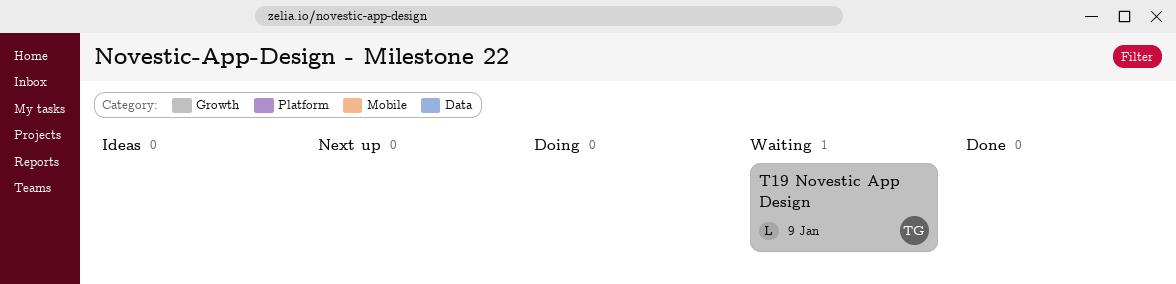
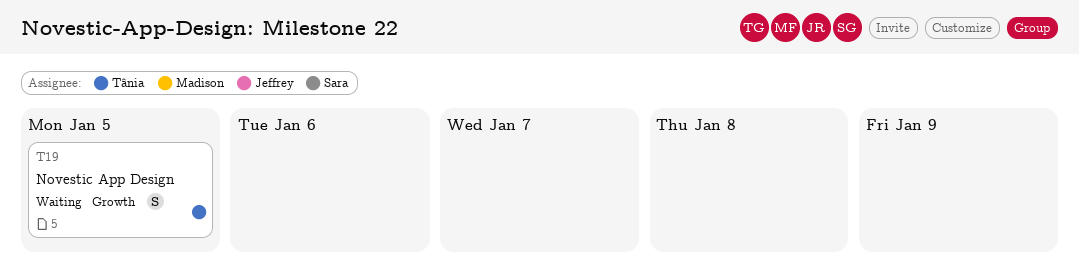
T19, estimate: L -> S
T19, due: Jan 9 -> Jan 5

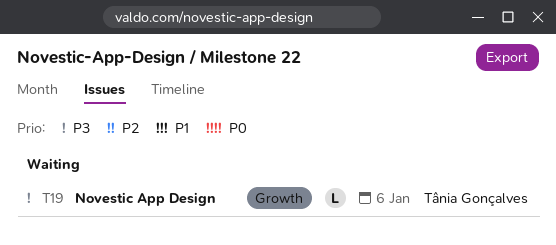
T19, estimate: S -> L
T19, due: Jan 5 -> Jan 6

